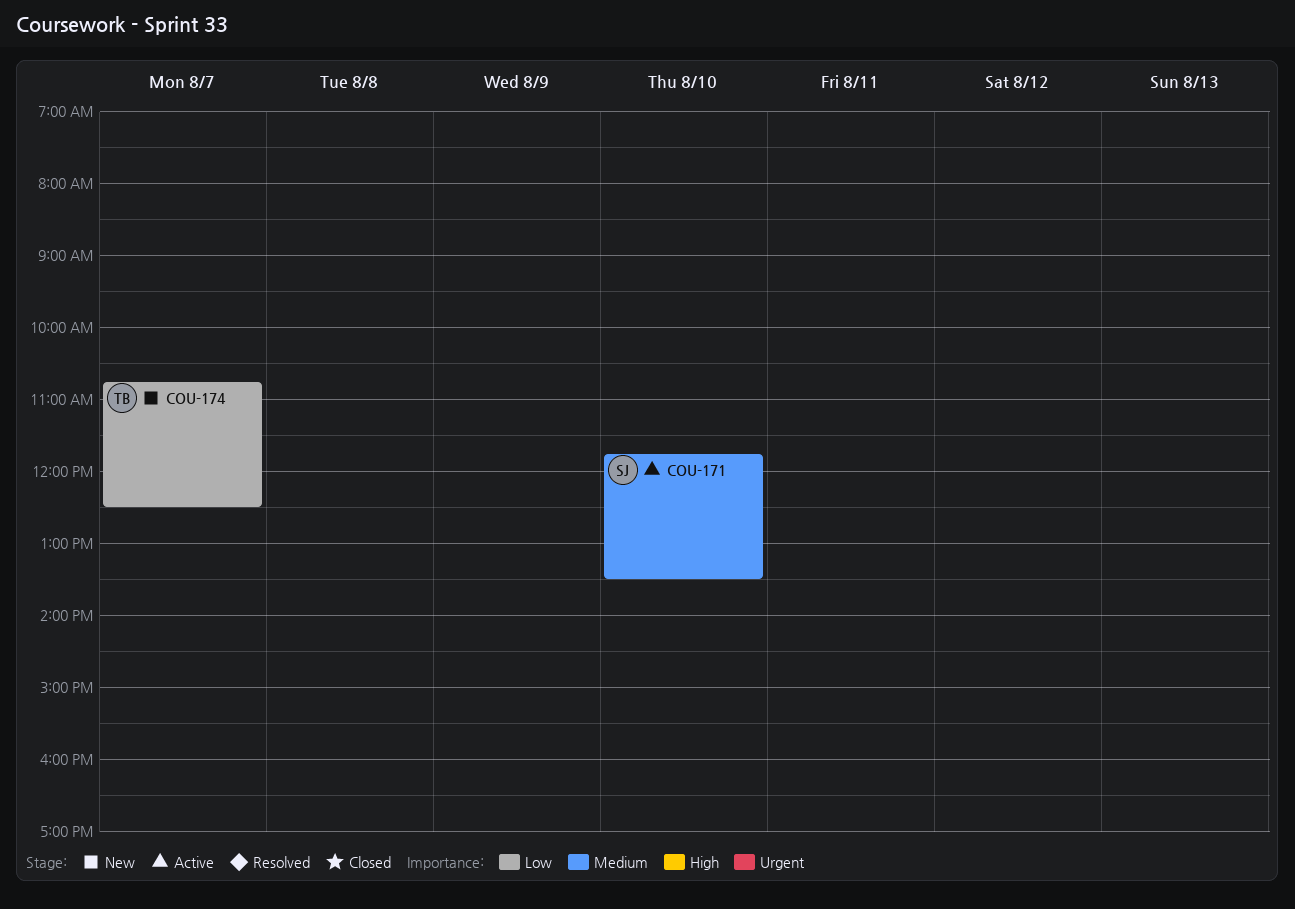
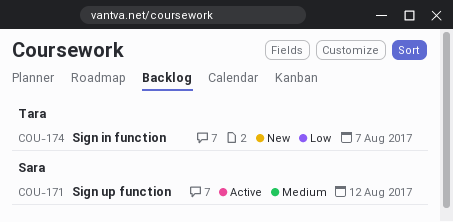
COU-171, day: Aug 10 -> Aug 12

